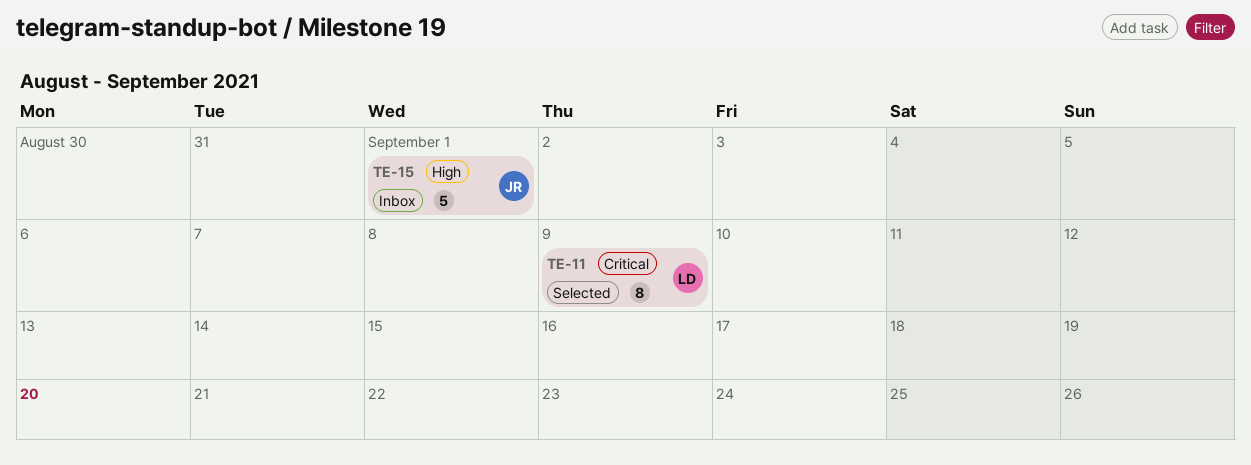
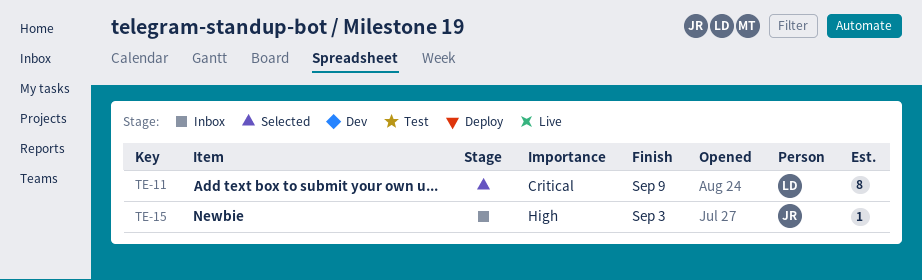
TE-15, estimate: 5 -> 1
TE-15, due: Sep 1 -> Sep 3

